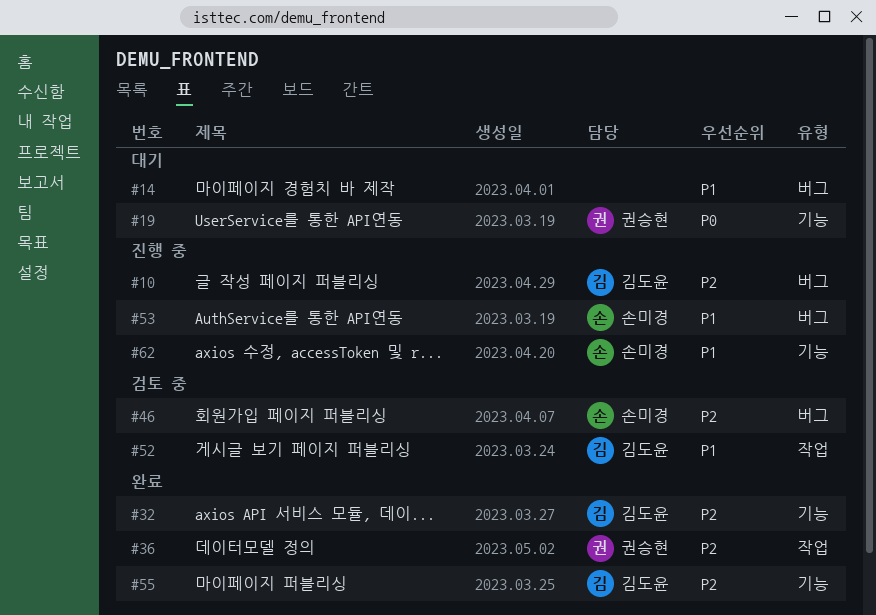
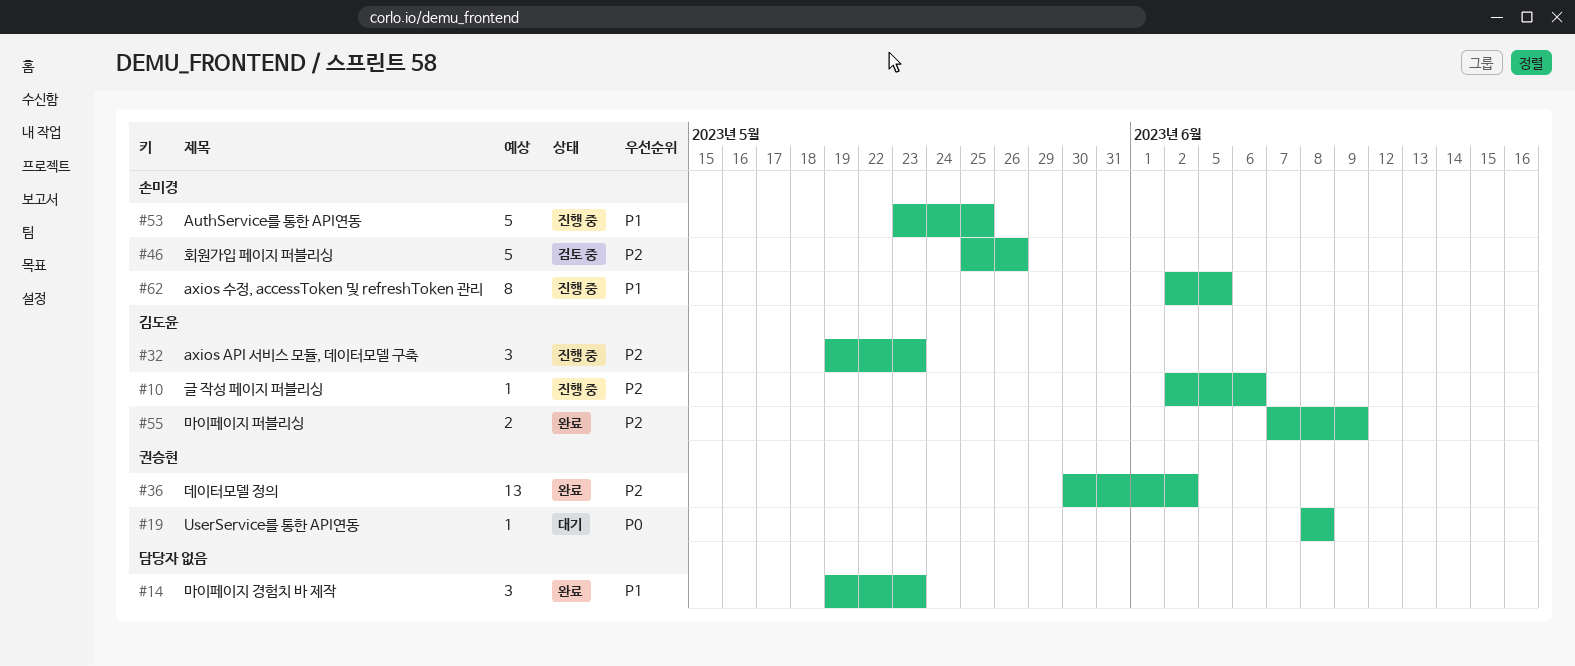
#14, status: 대기 -> 완료
#32, status: 완료 -> 진행 중
#52: present -> none

